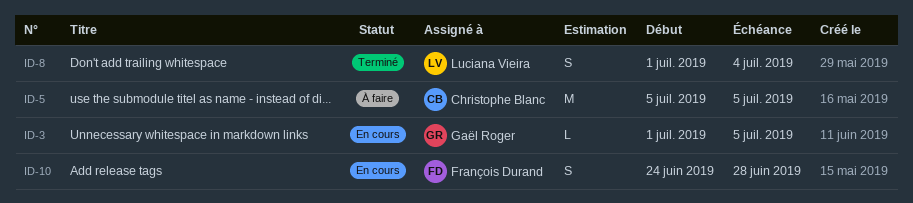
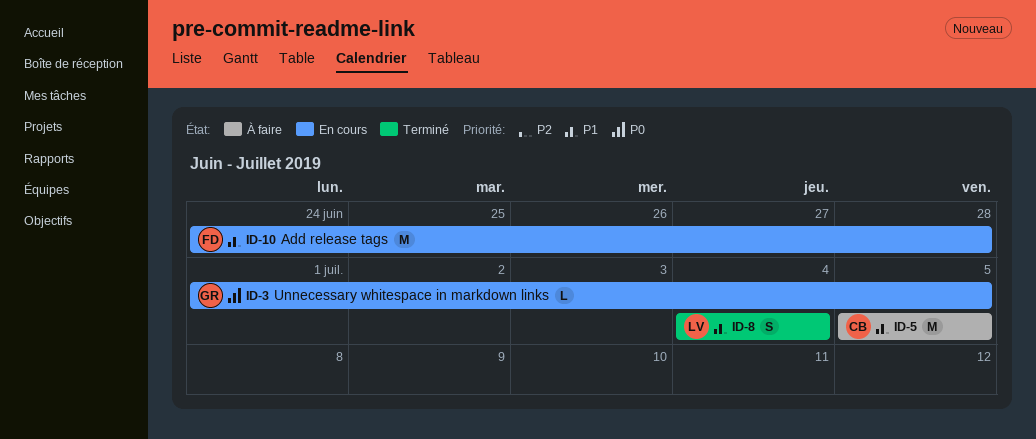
ID-8, start: Jul 1 -> Jul 4
ID-10, estimate: S -> M

